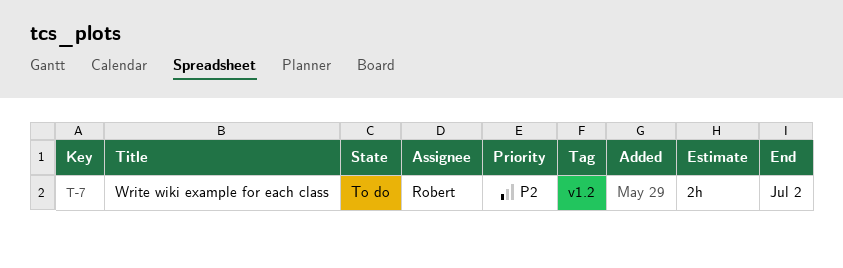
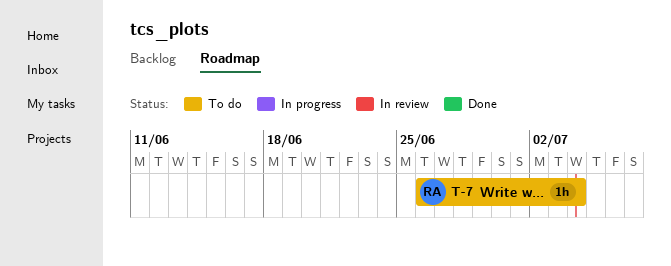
T-7, estimate: 2h -> 1h
T-7, due: Jul 2 -> Jul 4

